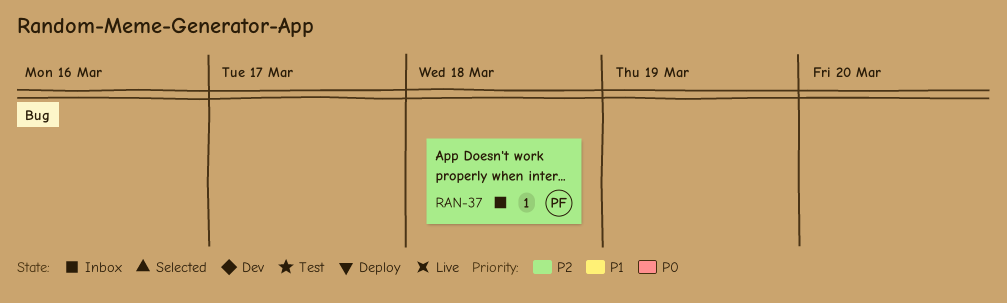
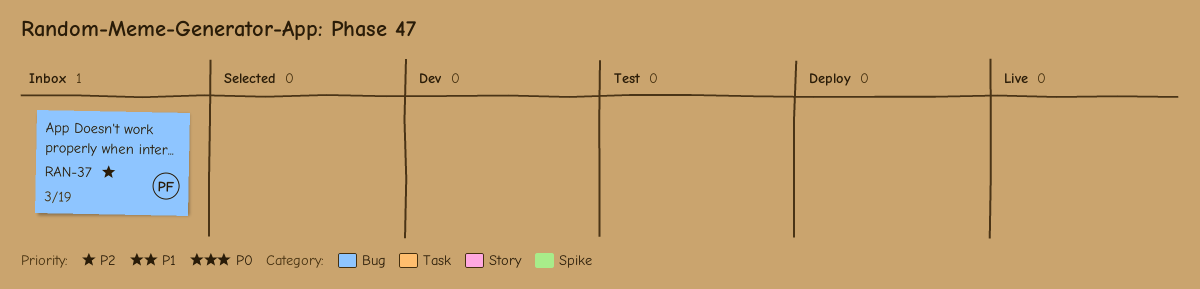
RAN-37, due: Mar 18 -> Mar 19

